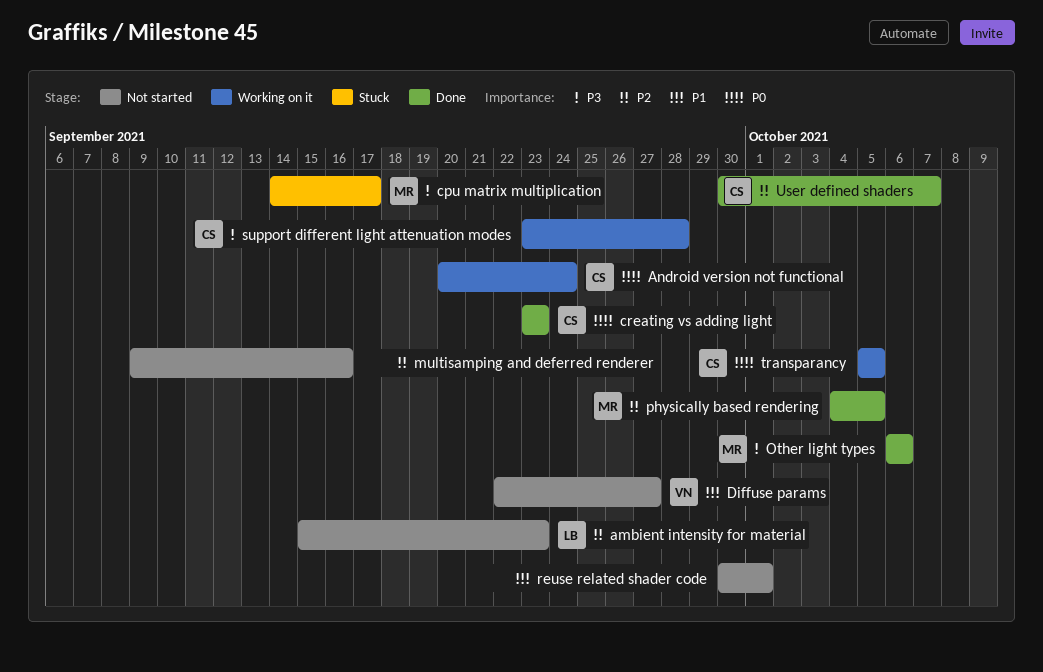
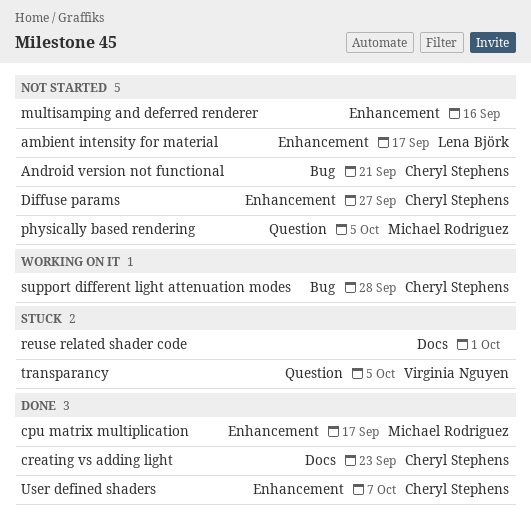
ambient intensity for material, due: Sep 23 -> Sep 17
Android version not functional, status: Working on it -> Not started
Android version not functional, due: Sep 24 -> Sep 21
cpu matrix multiplication, status: Stuck -> Done
Diffuse params, owner: Virginia Nguyen -> Cheryl Stephens
Other light types: present -> none
physically based rendering, status: Done -> Not started
reuse related shader code, status: Not started -> Stuck
transparancy, status: Working on it -> Stuck
transparancy, owner: Cheryl Stephens -> Virginia Nguyen

